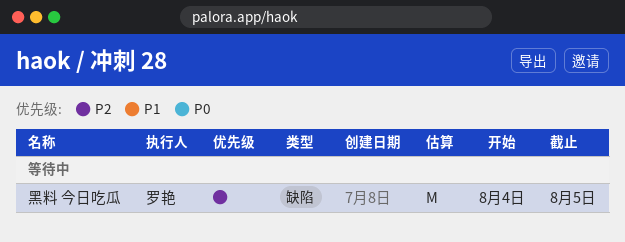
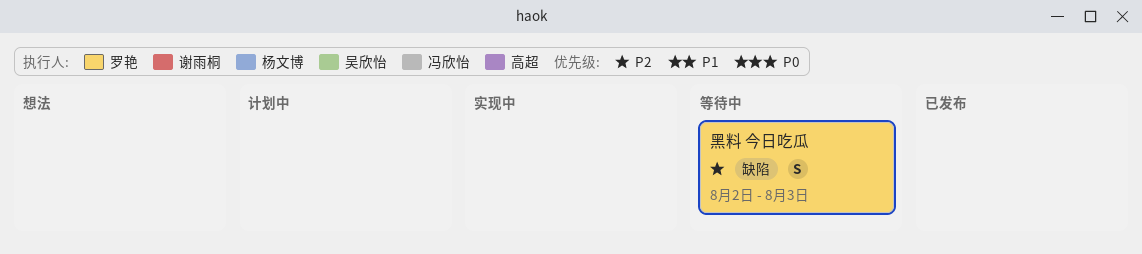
黑料 今日吃瓜, estimate: M -> S
黑料 今日吃瓜, start: Aug 4 -> Aug 2
黑料 今日吃瓜, due: Aug 5 -> Aug 3

